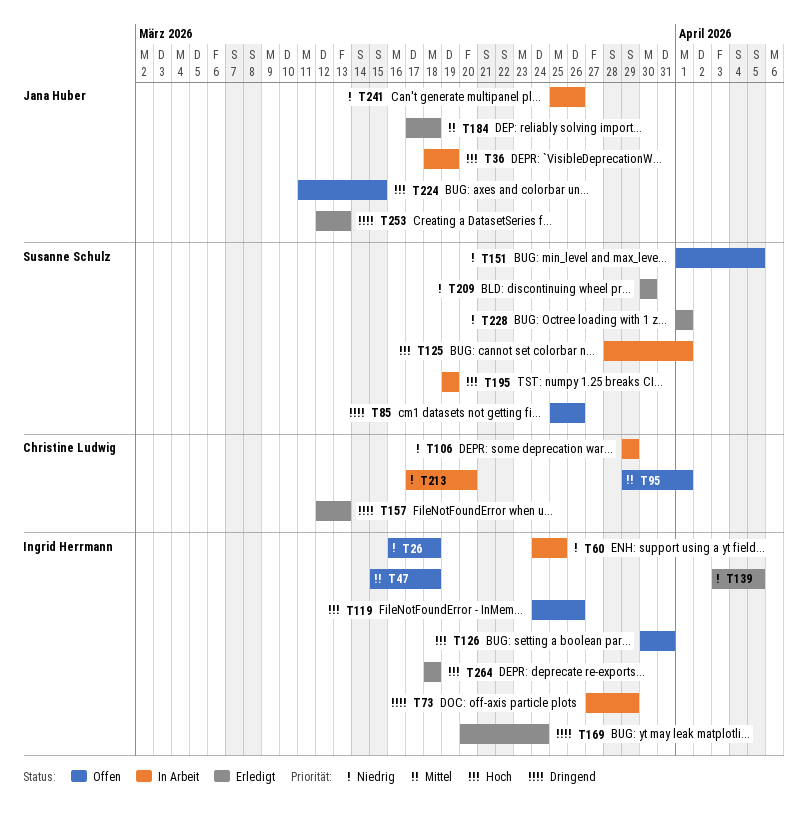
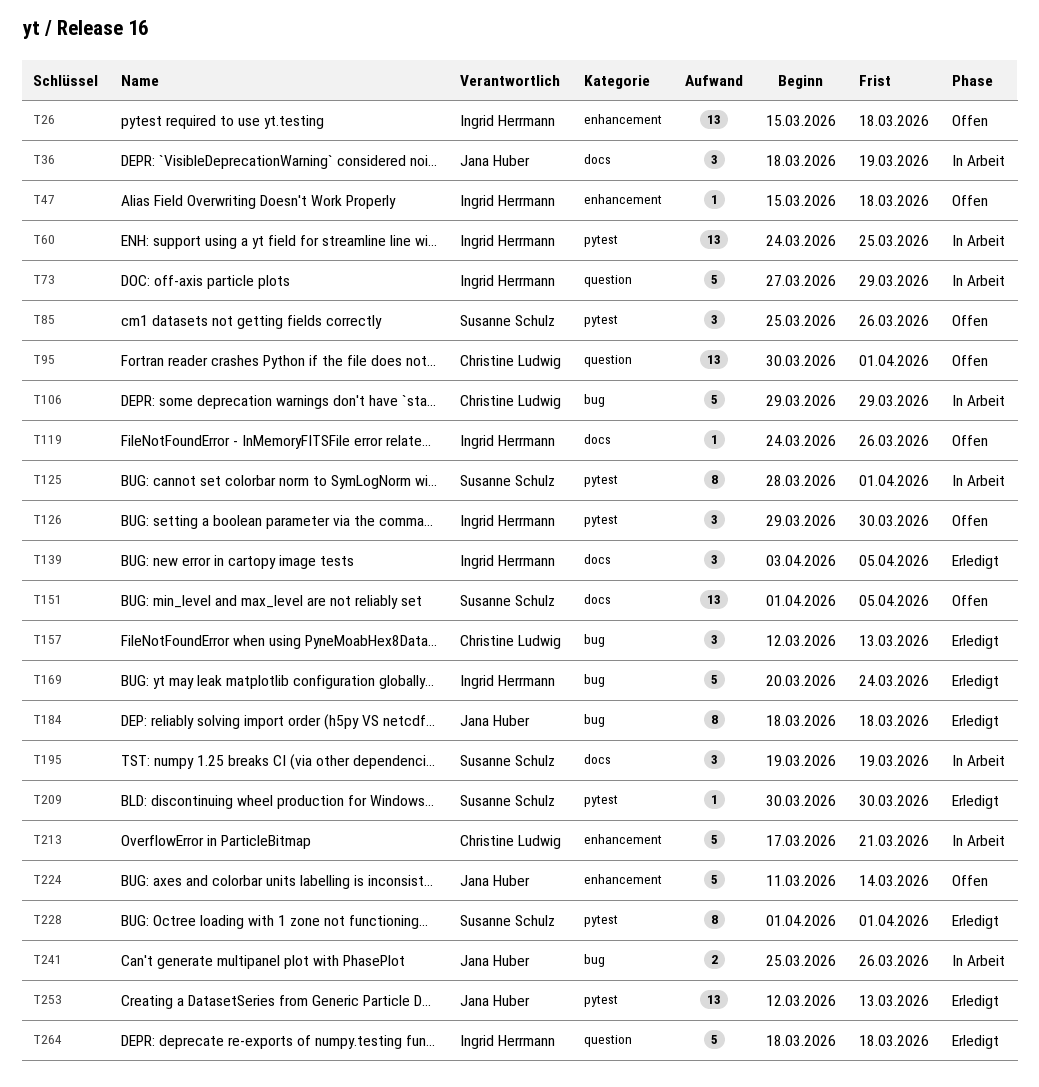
T26, start: Mar 16 -> Mar 15
T95, start: Mar 29 -> Mar 30
T126, start: Mar 30 -> Mar 29
T126, due: Mar 31 -> Mar 30
T184, start: Mar 17 -> Mar 18
T213, due: Mar 20 -> Mar 21
T224, due: Mar 15 -> Mar 14

